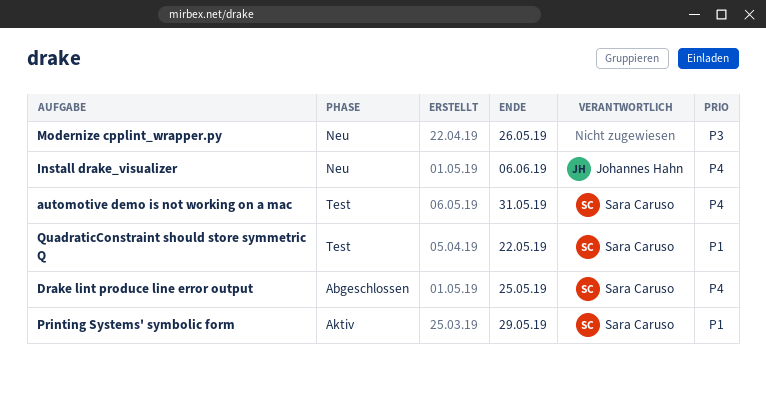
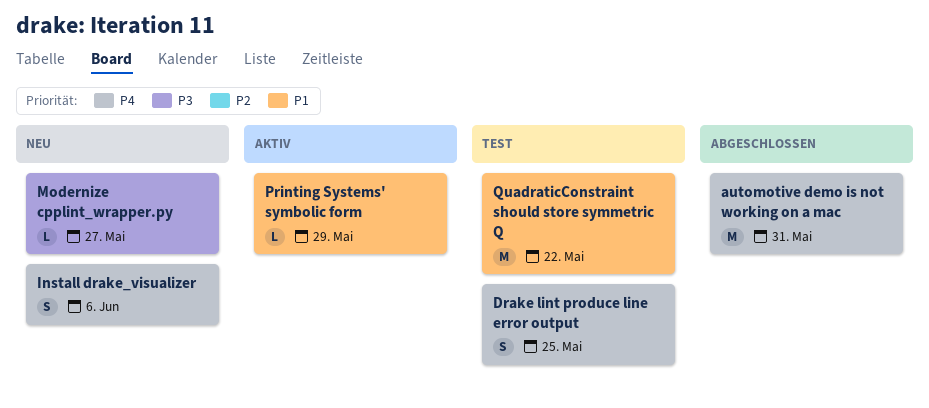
automotive demo is not working on a mac, status: Test -> Abgeschlossen
Drake lint produce line error output, status: Abgeschlossen -> Test
Modernize cpplint_wrapper.py, due: May 26 -> May 27

